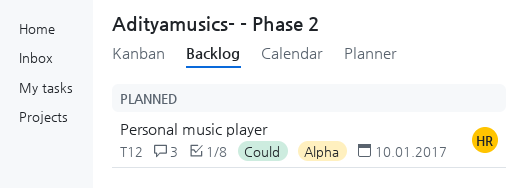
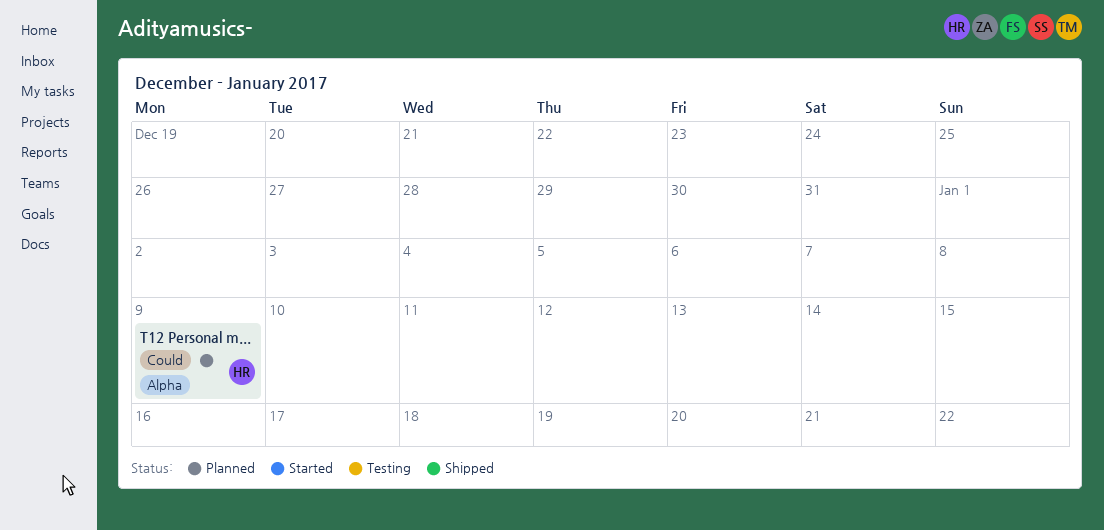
T12, due: Jan 10 -> Jan 9

